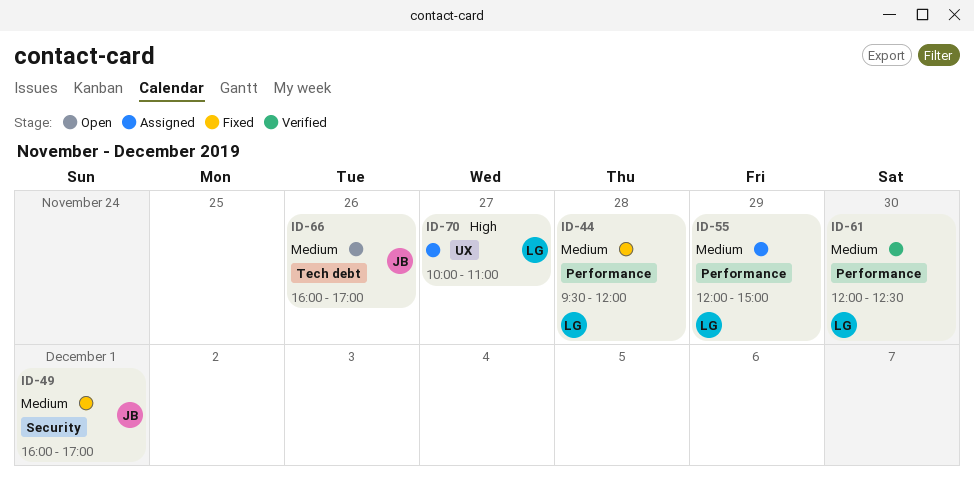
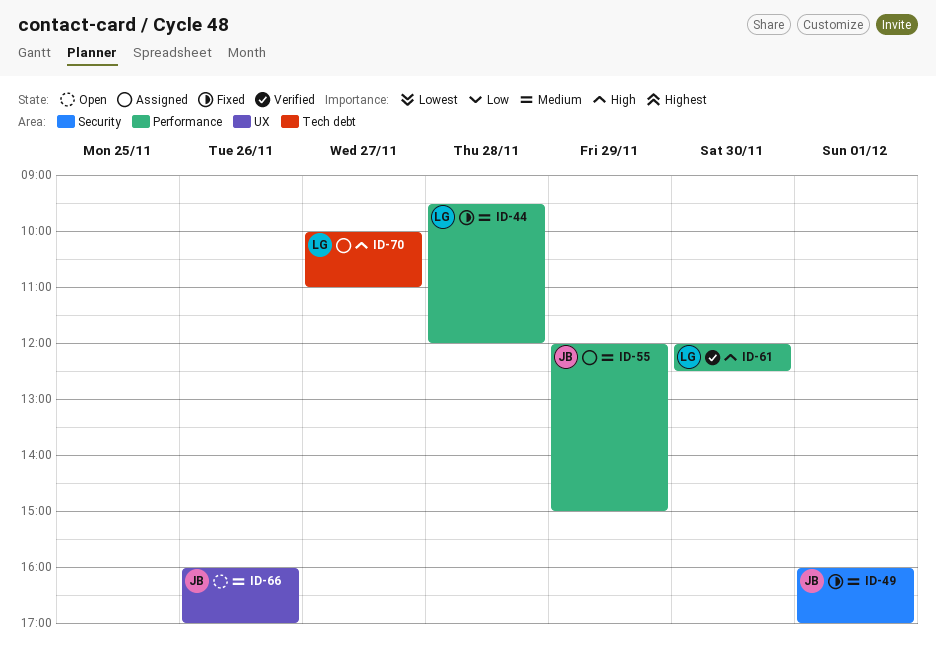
ID-55, owner: LG -> JB
ID-61, priority: Medium -> High
ID-66, label: Tech debt -> UX
ID-70, label: UX -> Tech debt

